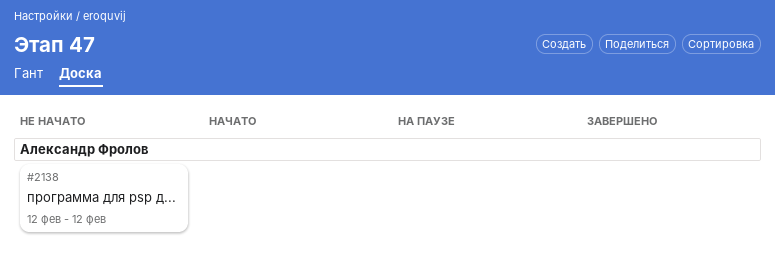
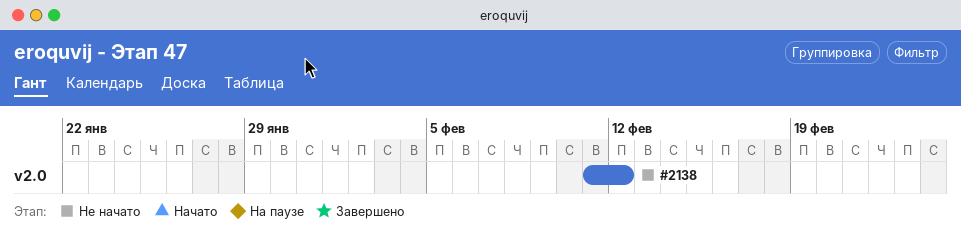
#2138, start: Feb 12 -> Feb 11

